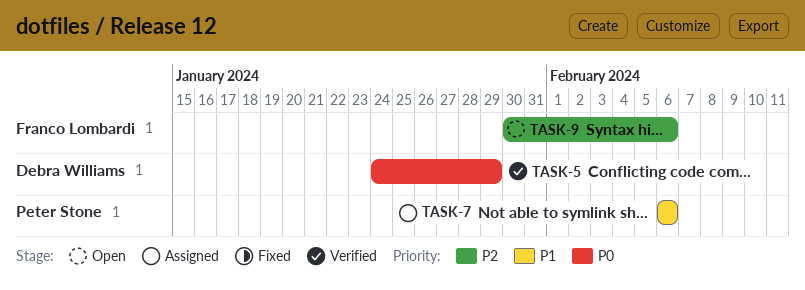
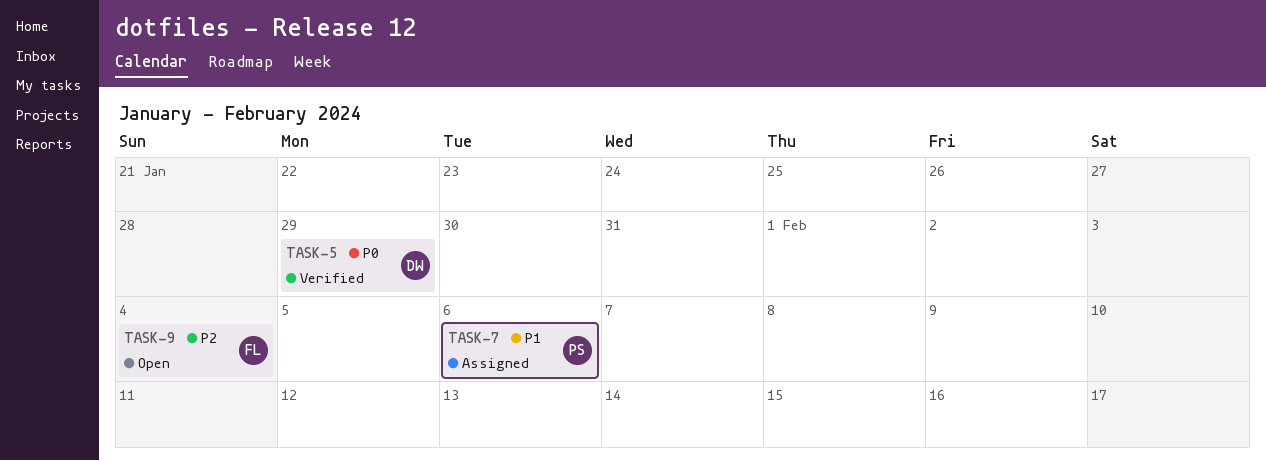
TASK-9, due: Feb 6 -> Feb 4

